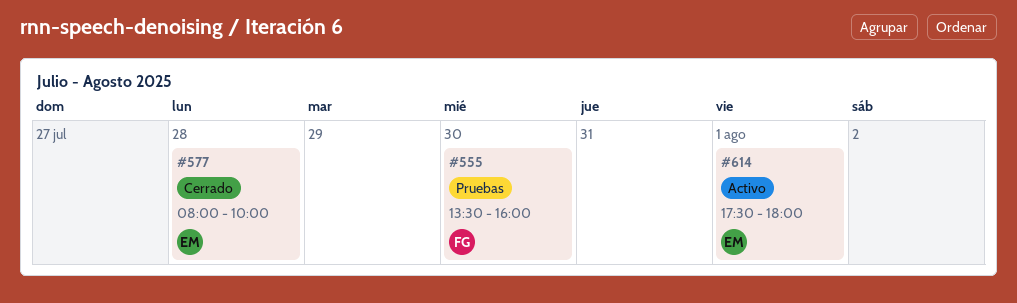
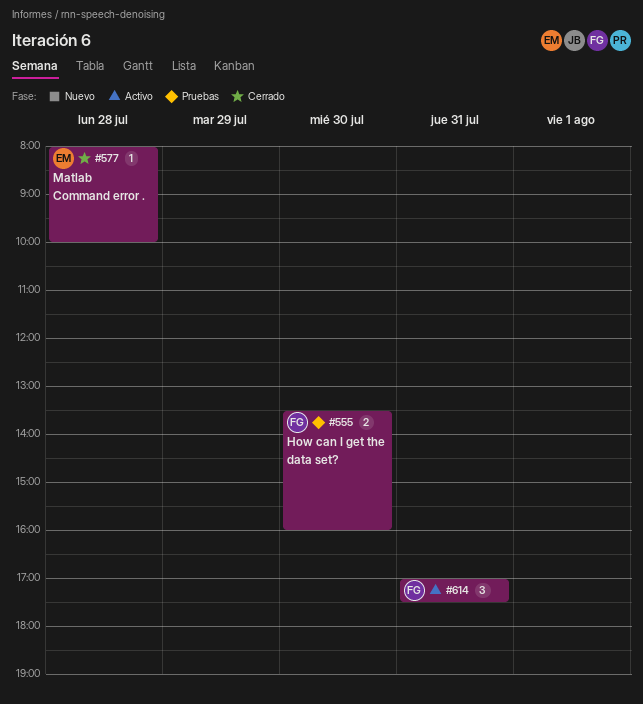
#614, owner: EM -> FG
#614, day: Aug 1 -> Jul 31
#614, begins: 17:30 -> 17:00
#614, ends: 18:00 -> 17:30

